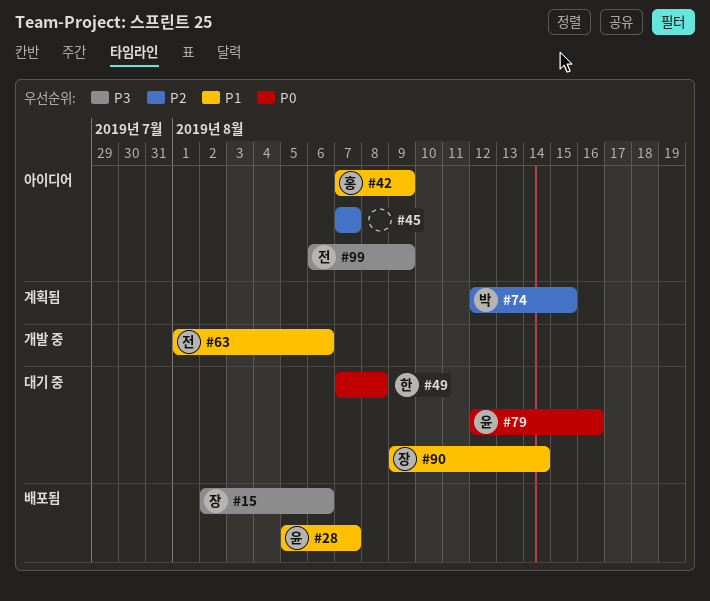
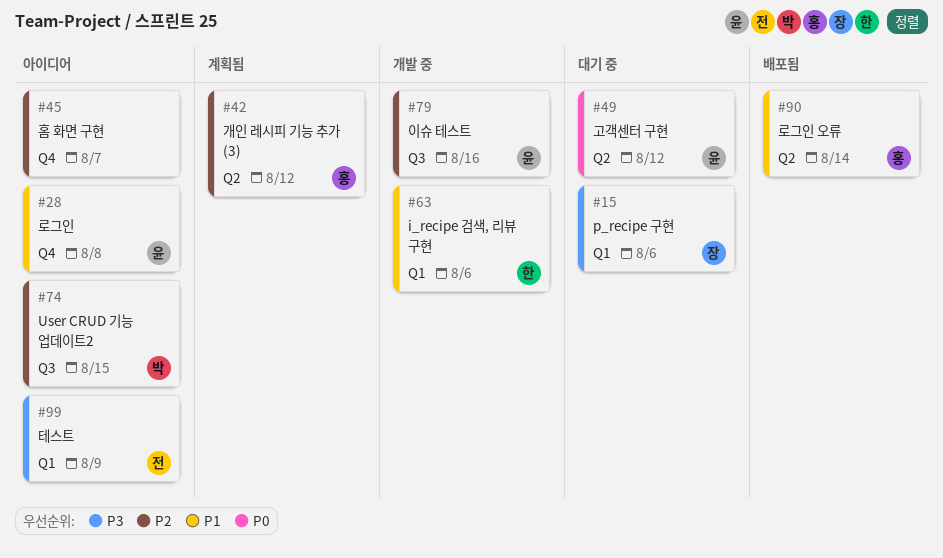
#15, status: 배포됨 -> 대기 중
#28, status: 배포됨 -> 아이디어
#28, due: Aug 7 -> Aug 8
#42, status: 아이디어 -> 계획됨
#42, priority: P1 -> P2
#42, due: Aug 9 -> Aug 12
#49, owner: 한 -> 윤
#49, due: Aug 8 -> Aug 12
#63, owner: 전 -> 한
#74, status: 계획됨 -> 아이디어
#79, status: 대기 중 -> 개발 중
#79, priority: P0 -> P2
#90, status: 대기 중 -> 배포됨
#90, owner: 장 -> 홍

